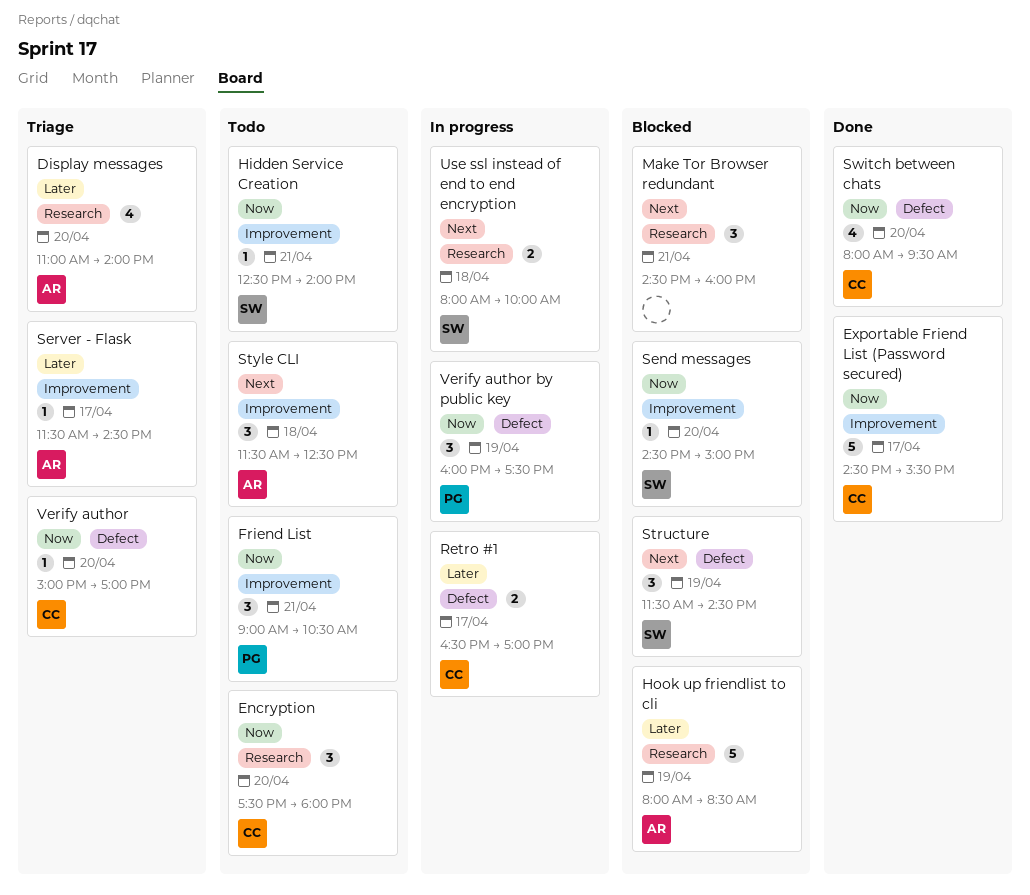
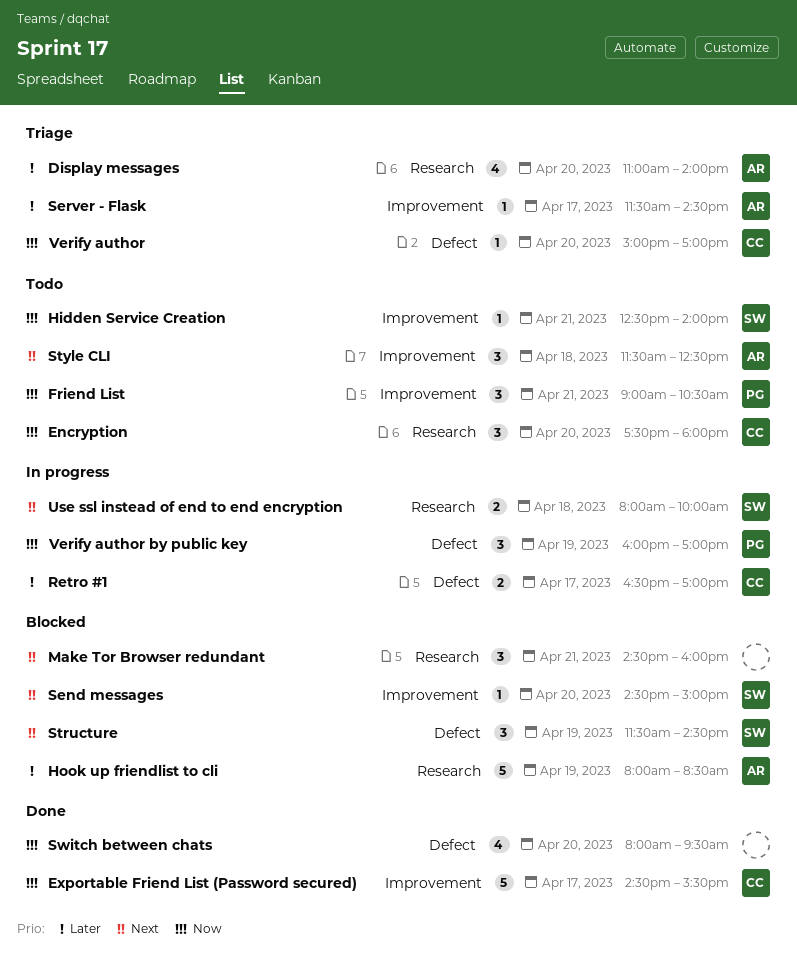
Send messages, priority: Now -> Next
Switch between chats, owner: CC -> none
Verify author by public key, ends: 17:30 -> 17:00

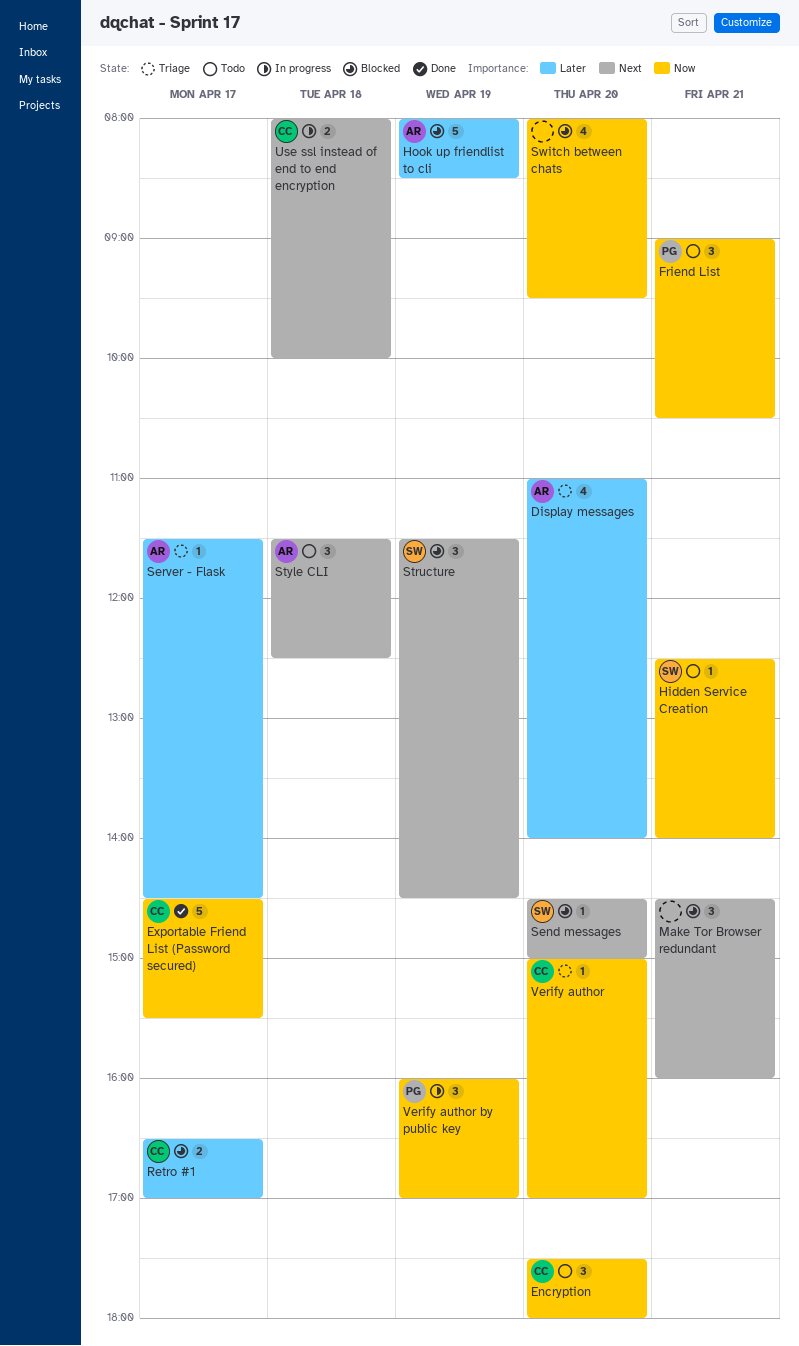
Retro #1, status: In progress -> Blocked
Switch between chats, status: Done -> Blocked
Use ssl instead of end to end encryption, owner: SW -> CC

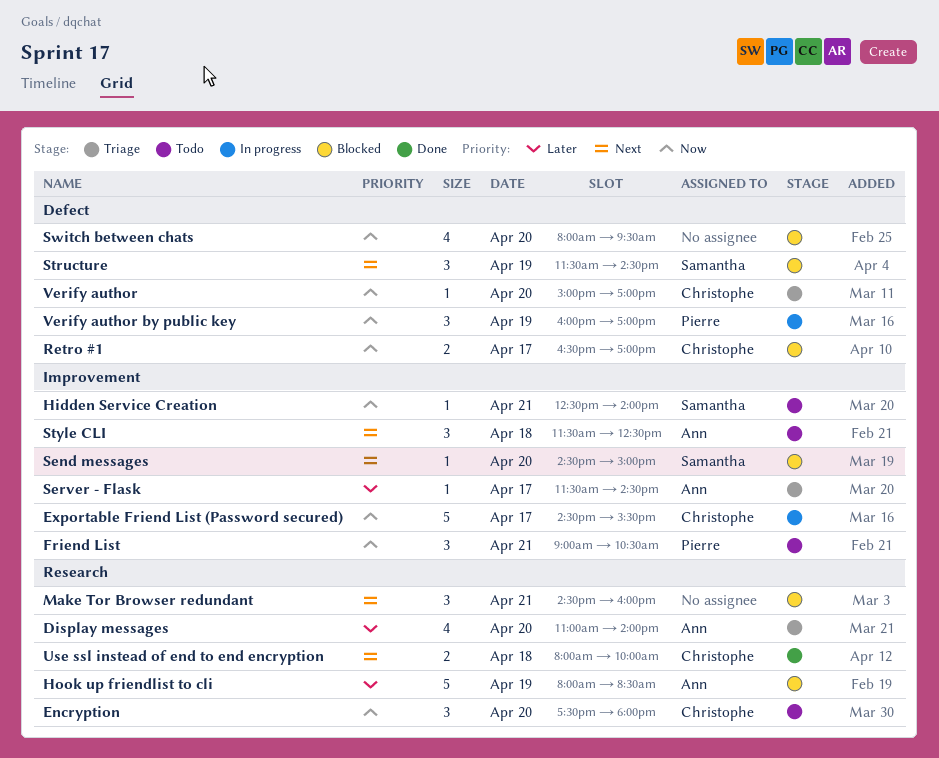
Exportable Friend List (Password secured), status: Done -> In progress
Retro #1, priority: Later -> Now
Use ssl instead of end to end encryption, status: In progress -> Done

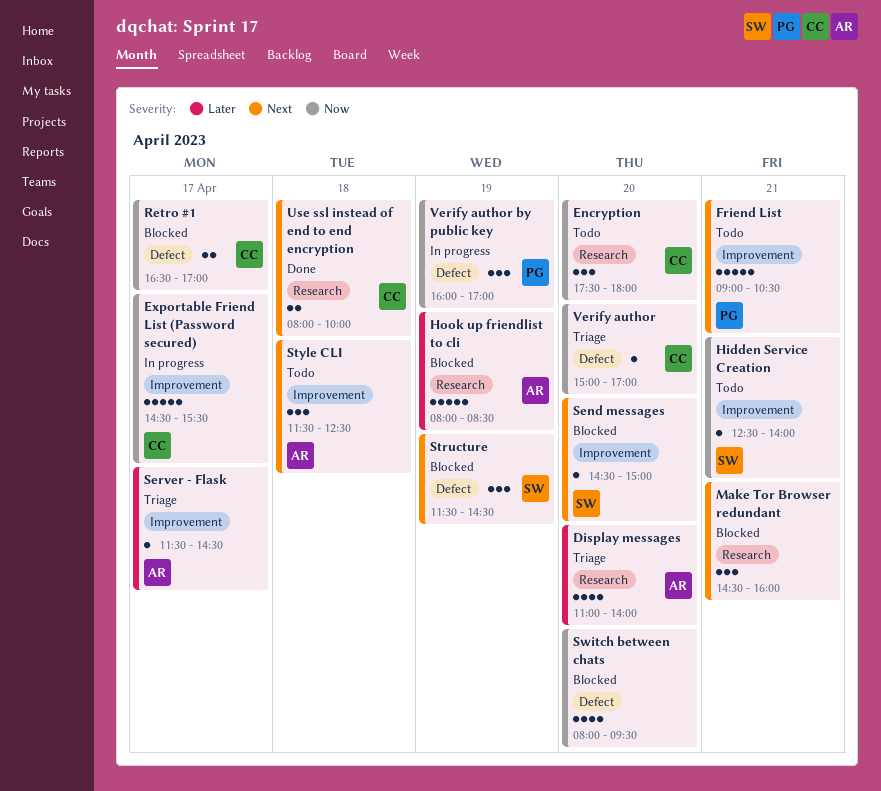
Friend List, priority: Now -> Next
Friend List, estimate: 3 -> 5

